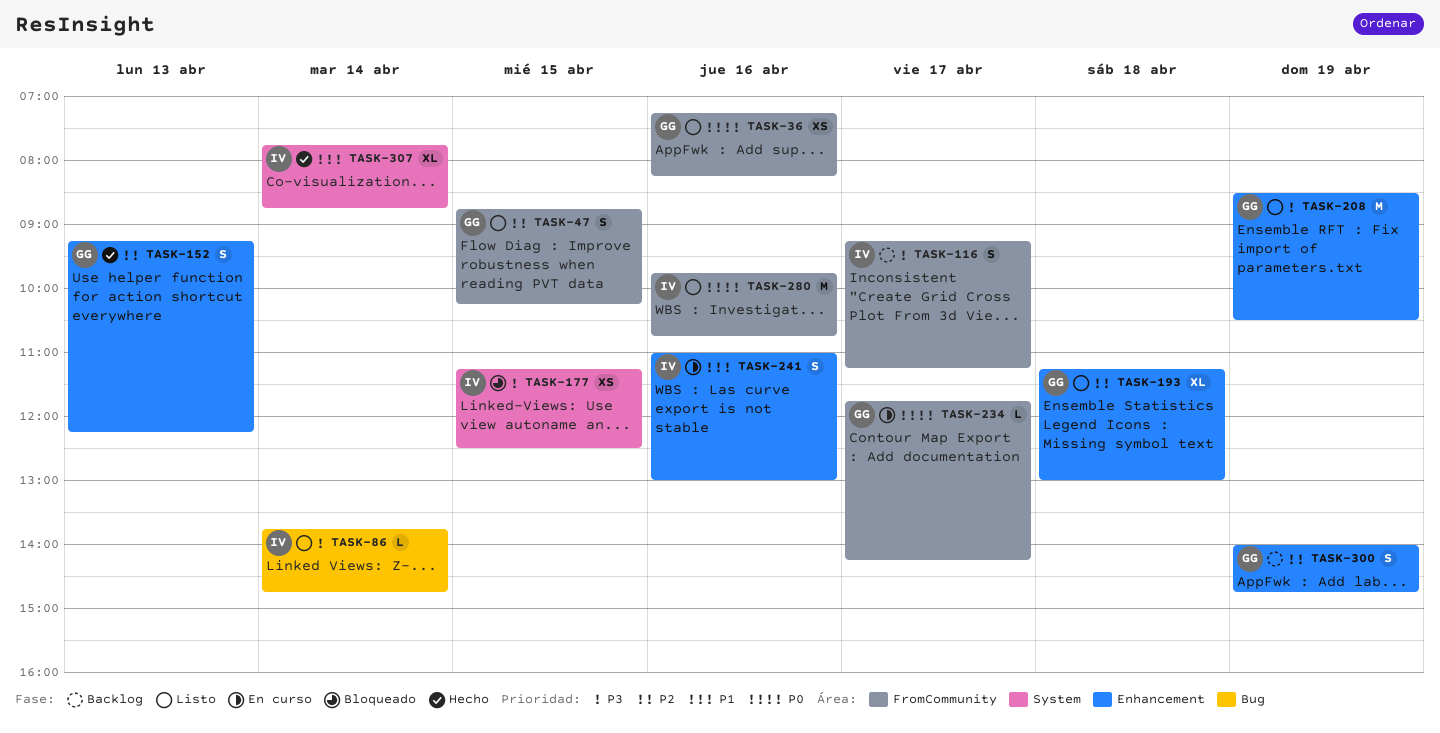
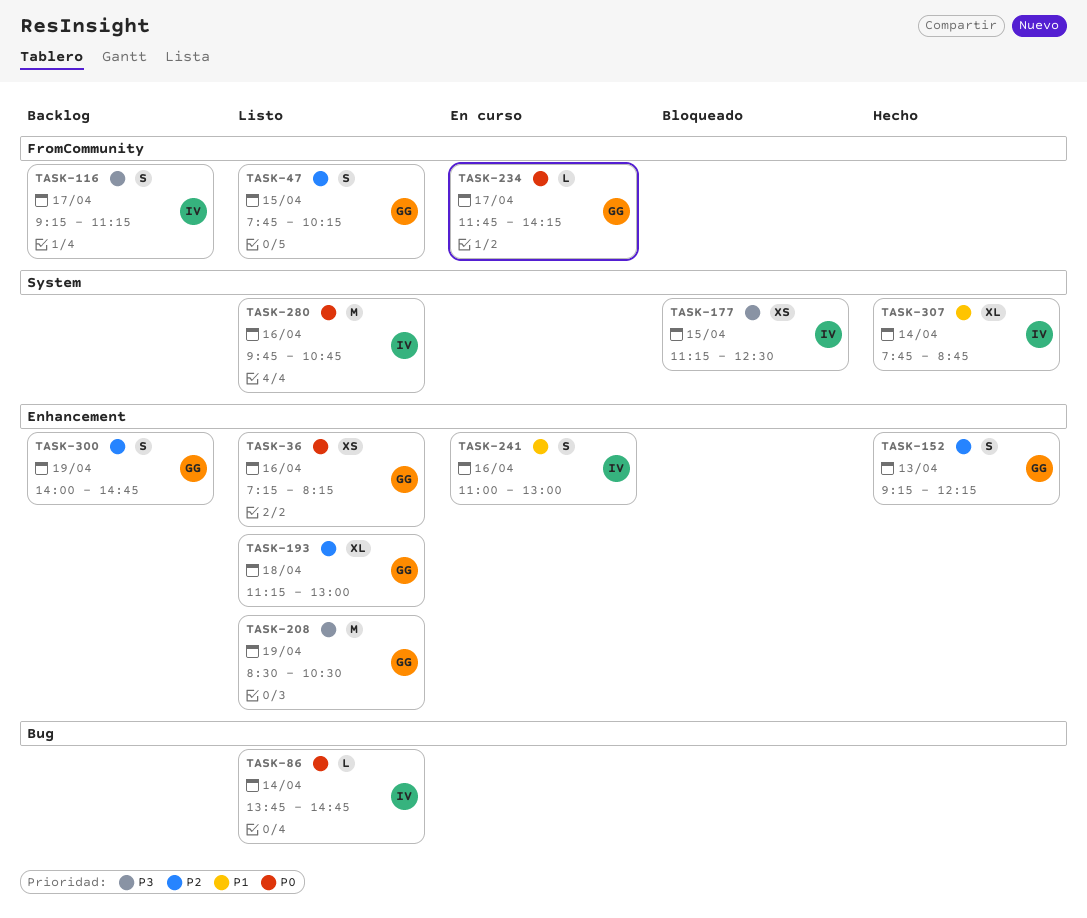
TASK-36, label: FromCommunity -> Enhancement
TASK-47, begins: 08:45 -> 07:45
TASK-86, priority: P3 -> P0
TASK-280, label: FromCommunity -> System

